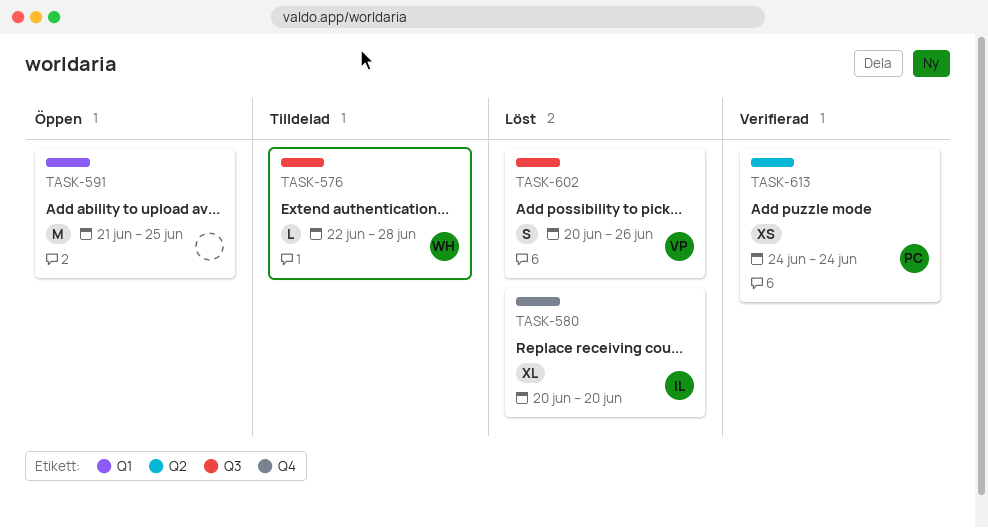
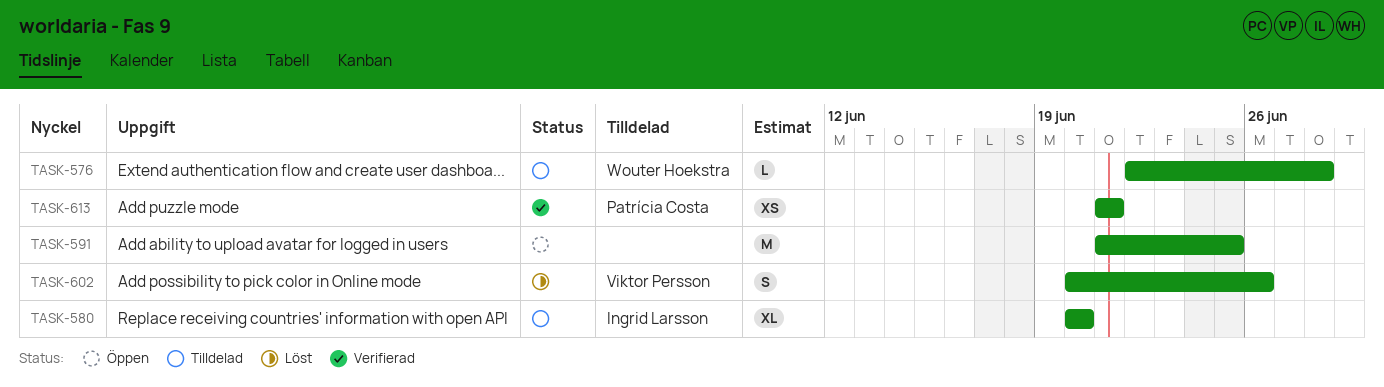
TASK-580, status: Löst -> Tilldelad
TASK-613, start: Jun 24 -> Jun 21
TASK-613, due: Jun 24 -> Jun 21

